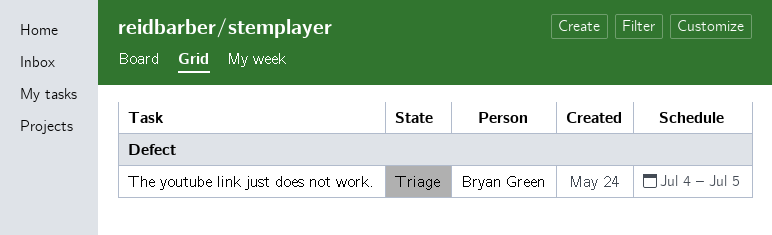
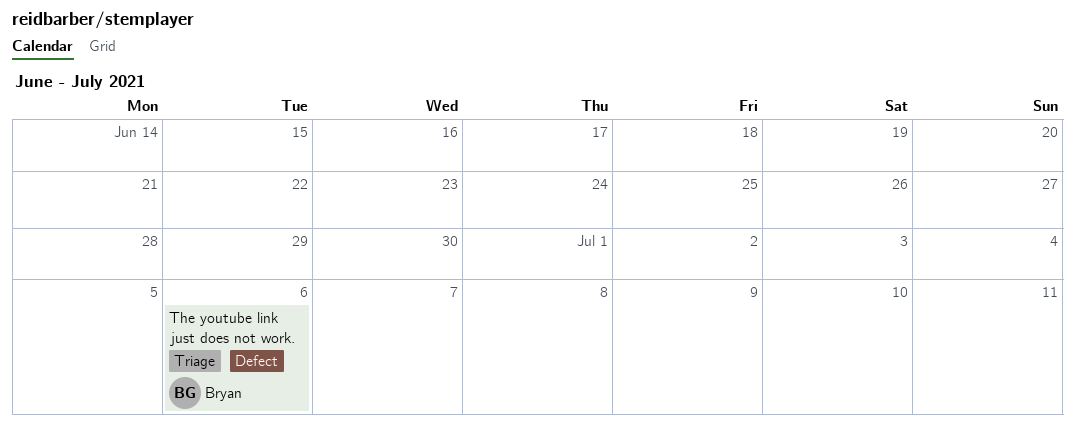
The youtube link just does not work., due: Jul 5 -> Jul 6

